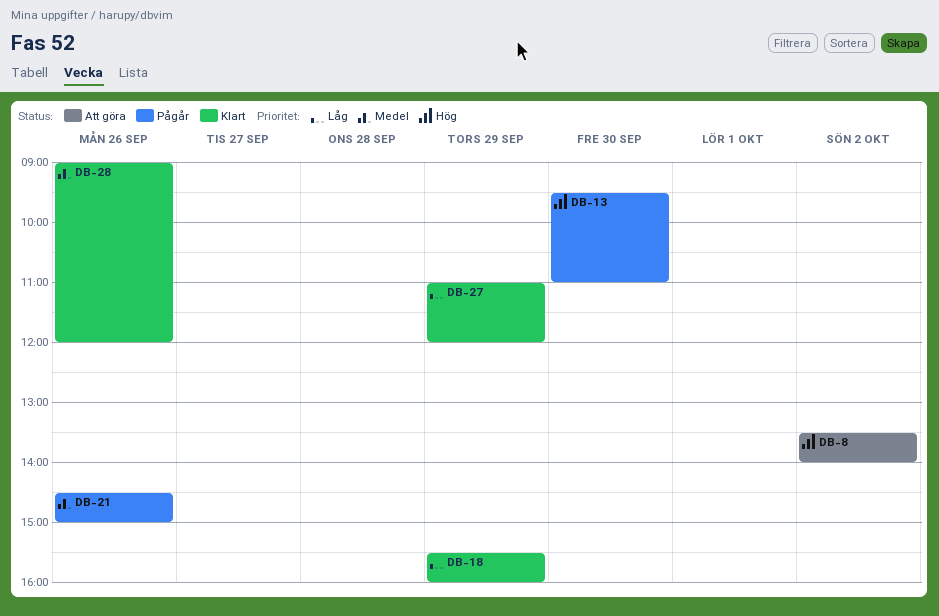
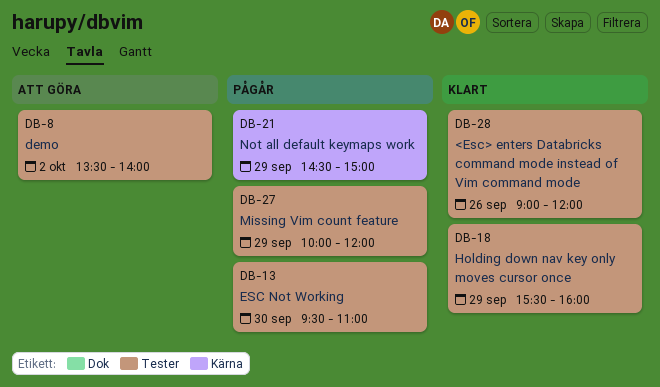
DB-21, day: Sep 26 -> Sep 29
DB-27, status: Klart -> Pågår
DB-27, begins: 11:00 -> 10:00

